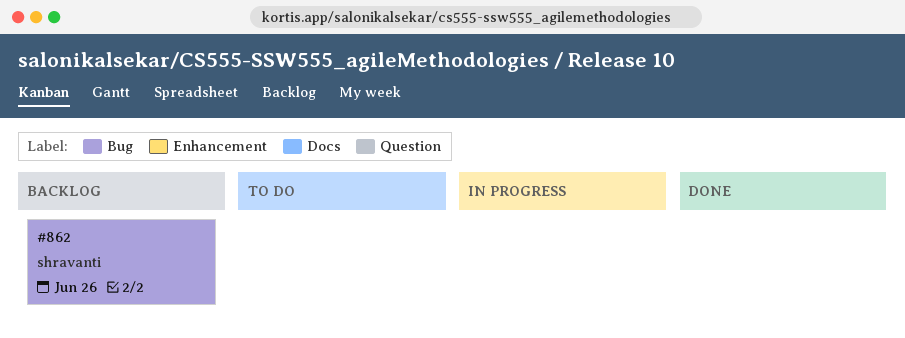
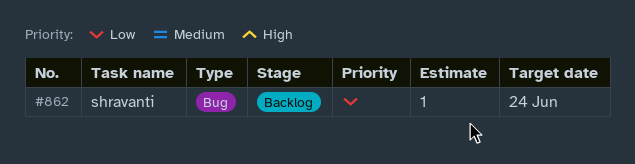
#862, due: Jun 26 -> Jun 24

